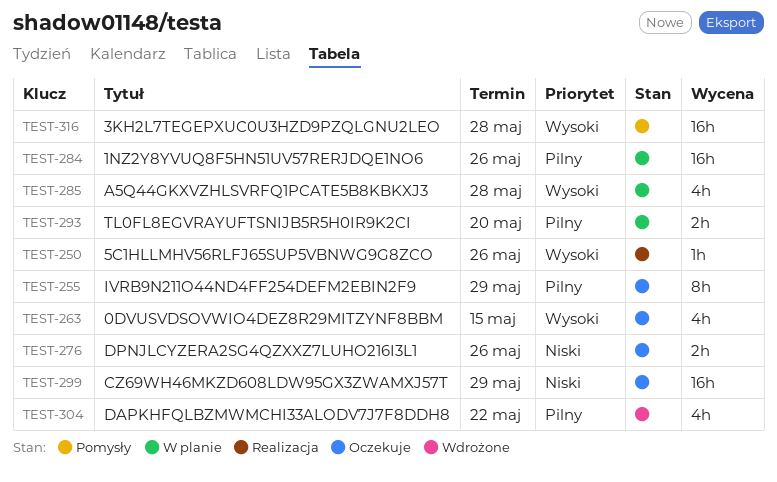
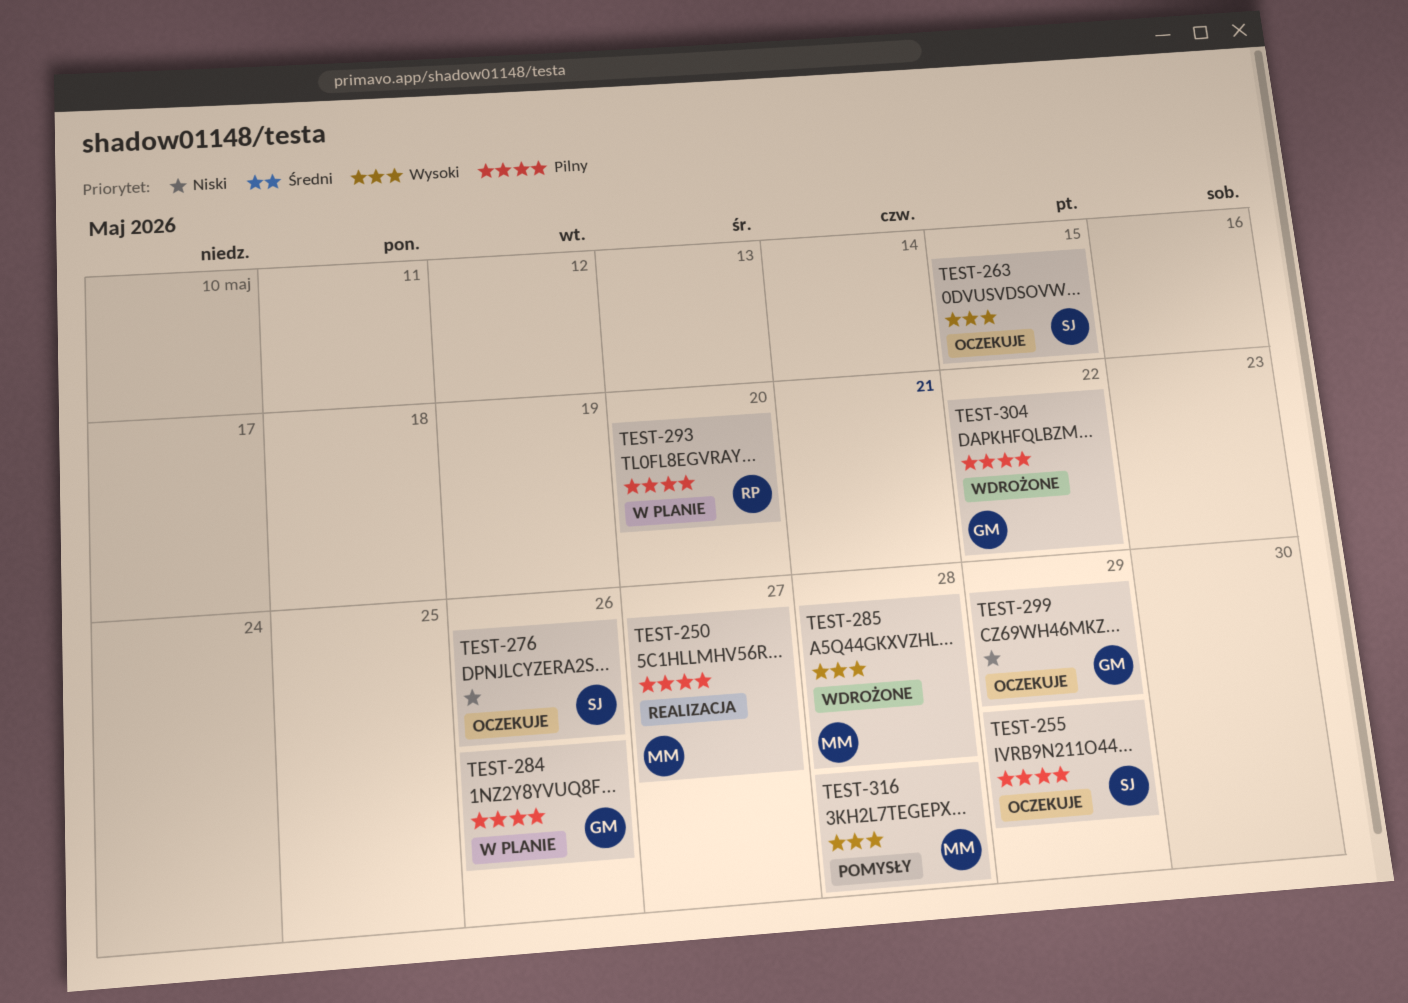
TEST-250, priority: Wysoki -> Pilny
TEST-250, due: May 26 -> May 27
TEST-285, status: W planie -> Wdrożone

